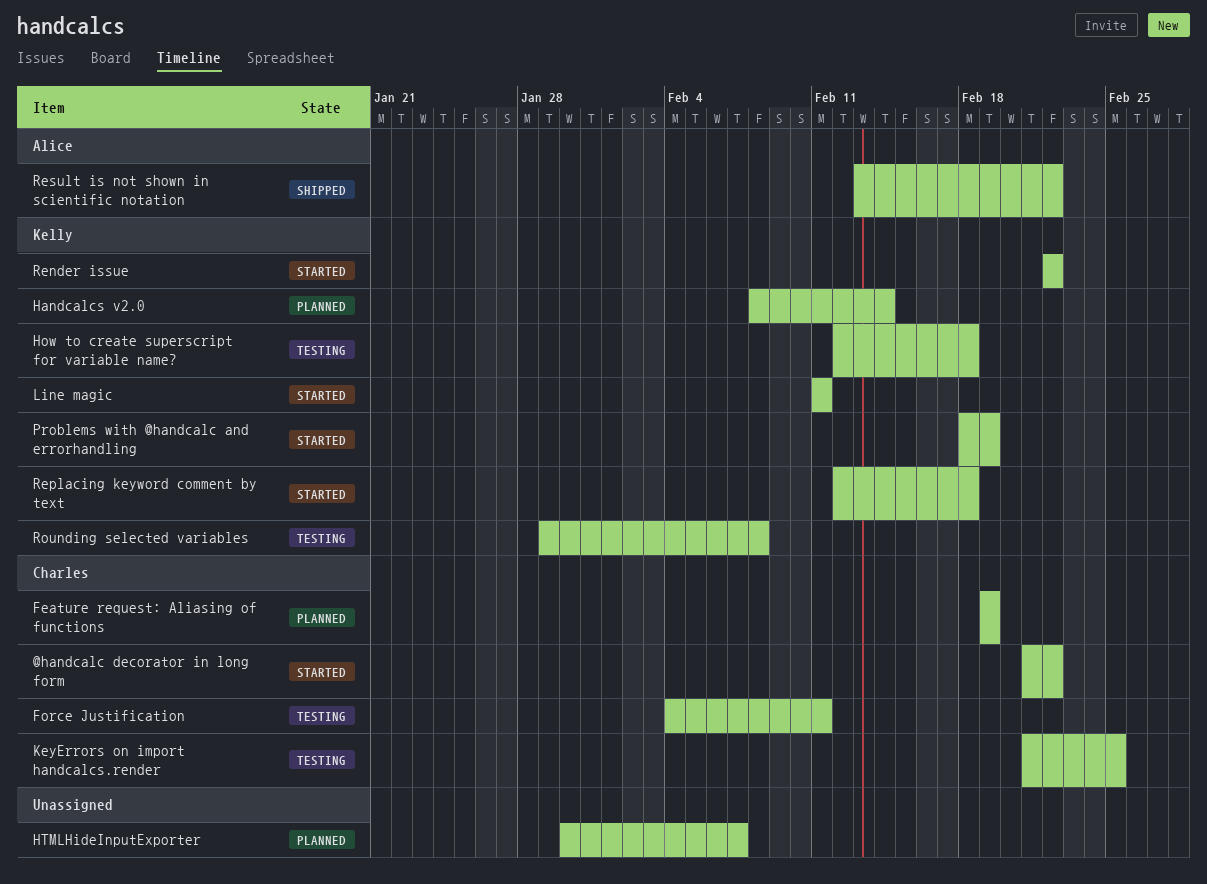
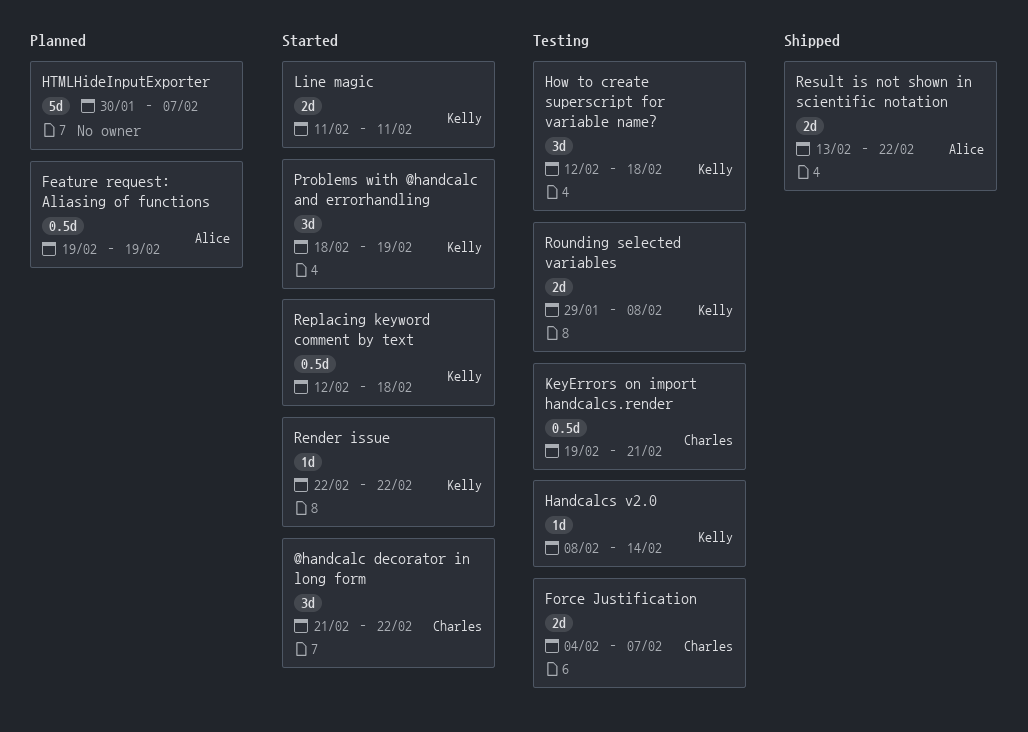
Feature request: Aliasing of functions, owner: Charles -> Alice
Force Justification, due: Feb 11 -> Feb 7
Handcalcs v2.0, status: Planned -> Testing
KeyErrors on import handcalcs.render, start: Feb 21 -> Feb 19
KeyErrors on import handcalcs.render, due: Feb 25 -> Feb 21

